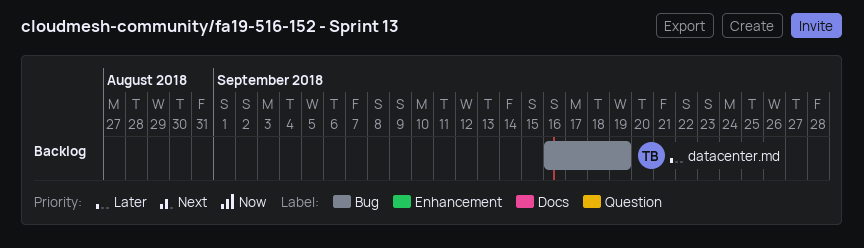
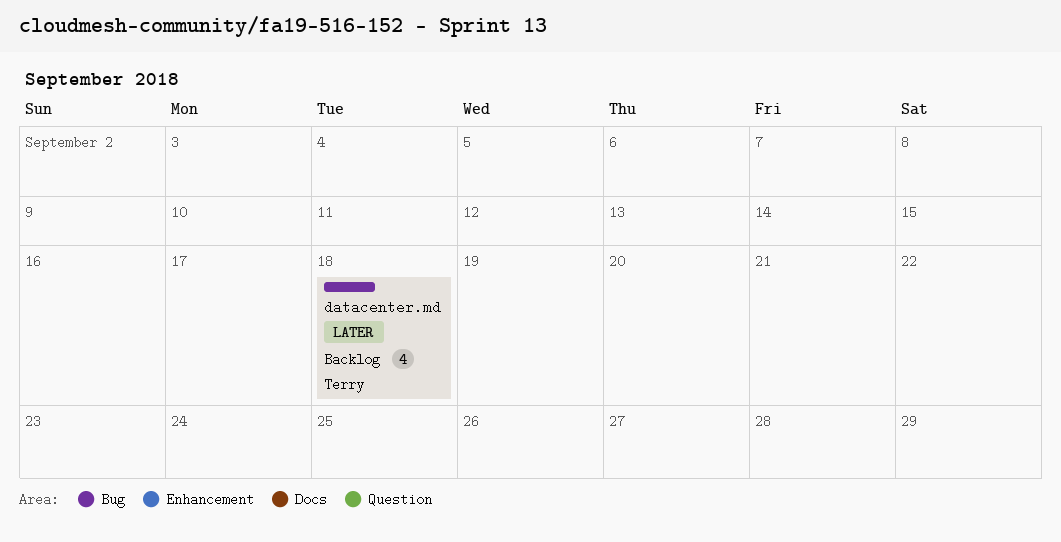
datacenter.md, due: Sep 19 -> Sep 18

